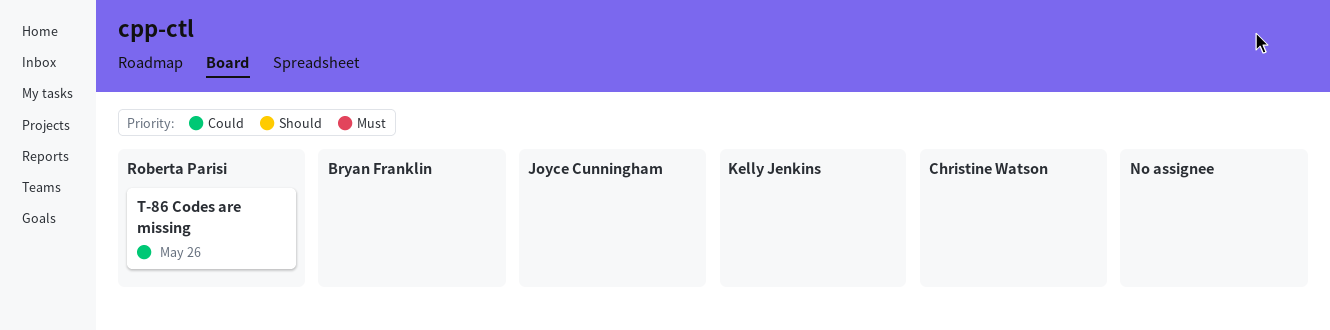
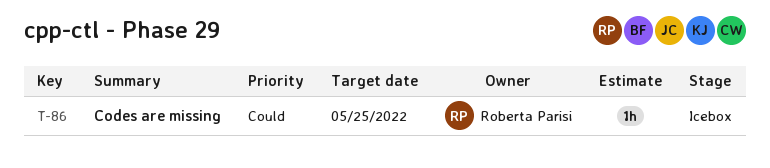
T-86, due: May 26 -> May 25

